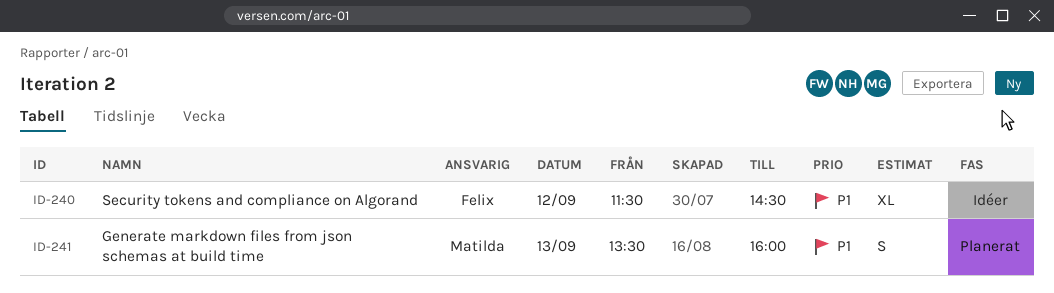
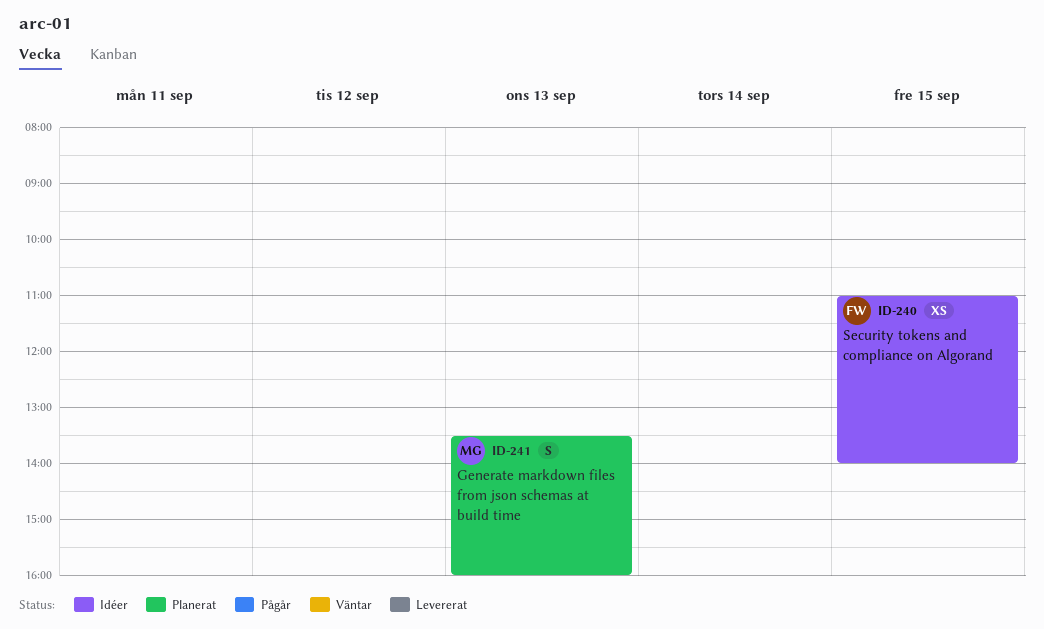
ID-240, estimate: XL -> XS
ID-240, day: Sep 12 -> Sep 15
ID-240, begins: 11:30 -> 11:00
ID-240, ends: 14:30 -> 14:00

